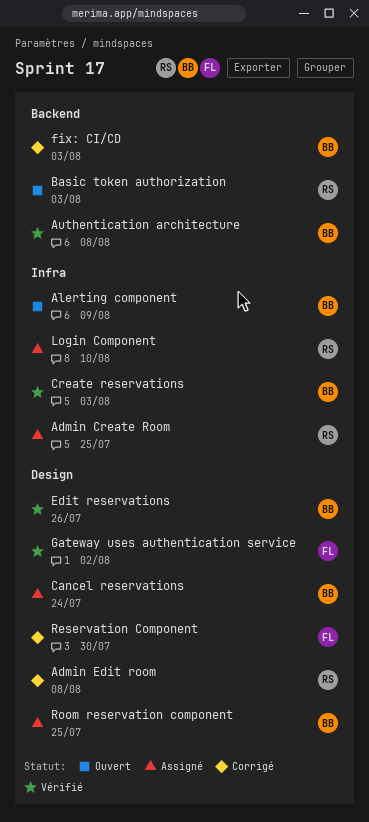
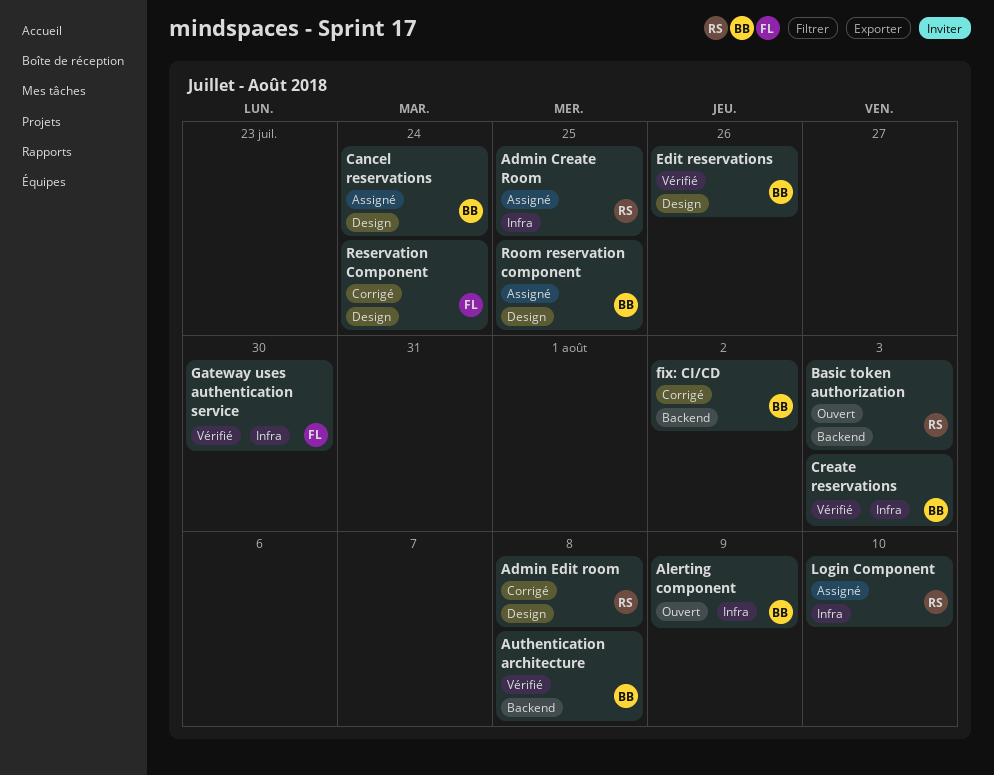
fix: CI/CD, due: Aug 3 -> Aug 2
Gateway uses authentication service, label: Design -> Infra
Gateway uses authentication service, due: Aug 2 -> Jul 30
Reservation Component, due: Jul 30 -> Jul 24

